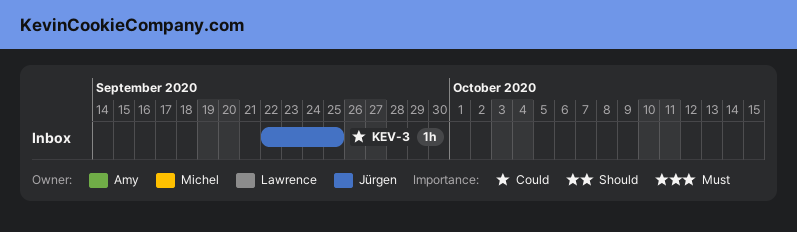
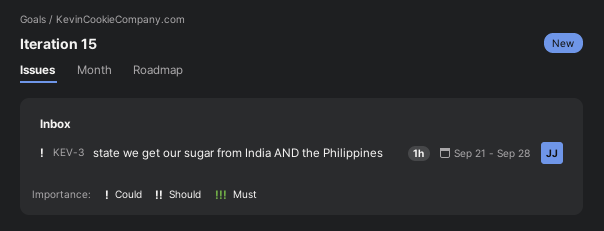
KEV-3, start: Sep 22 -> Sep 21
KEV-3, due: Sep 25 -> Sep 28

